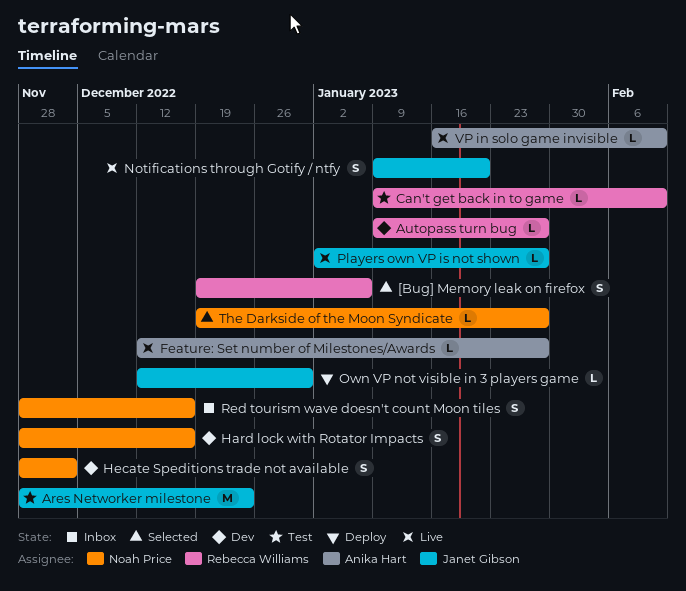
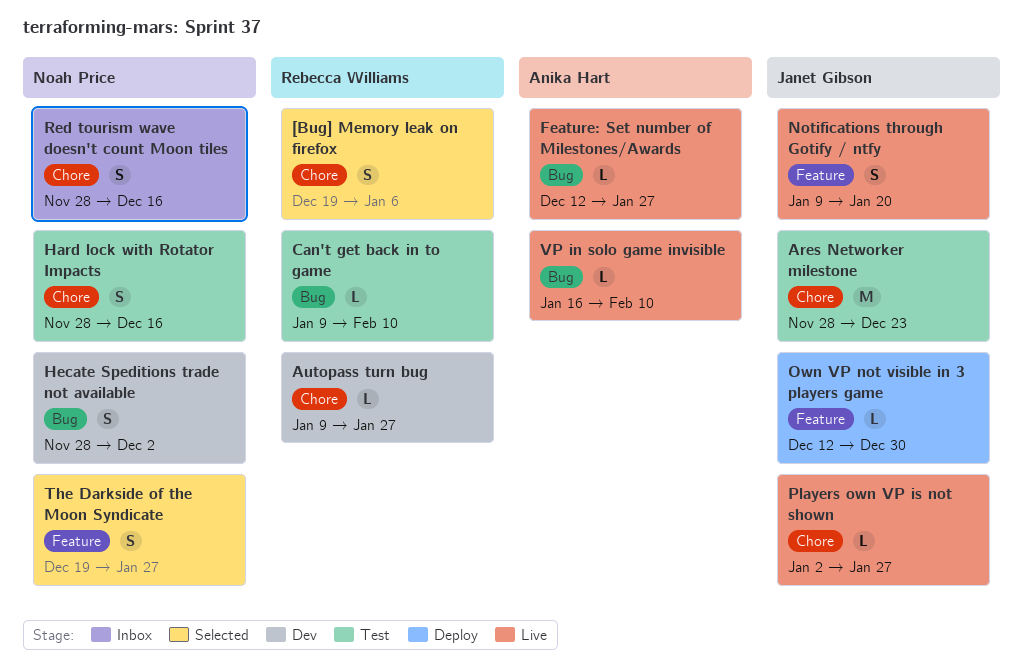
Hard lock with Rotator Impacts, status: Dev -> Test
The Darkside of the Moon Syndicate, estimate: L -> S

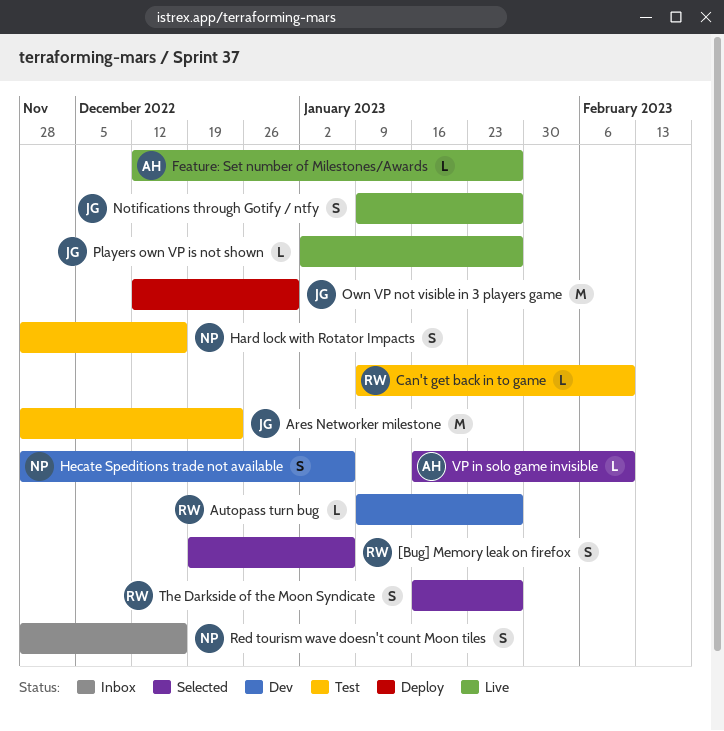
Hecate Speditions trade not available, due: Dec 2 -> Jan 6
Notifications through Gotify / ntfy, due: Jan 20 -> Jan 27
Own VP not visible in 3 players game, estimate: L -> M
The Darkside of the Moon Syndicate, owner: Noah Price -> Rebecca Williams
The Darkside of the Moon Syndicate, start: Dec 19 -> Jan 16
VP in solo game invisible, status: Live -> Selected

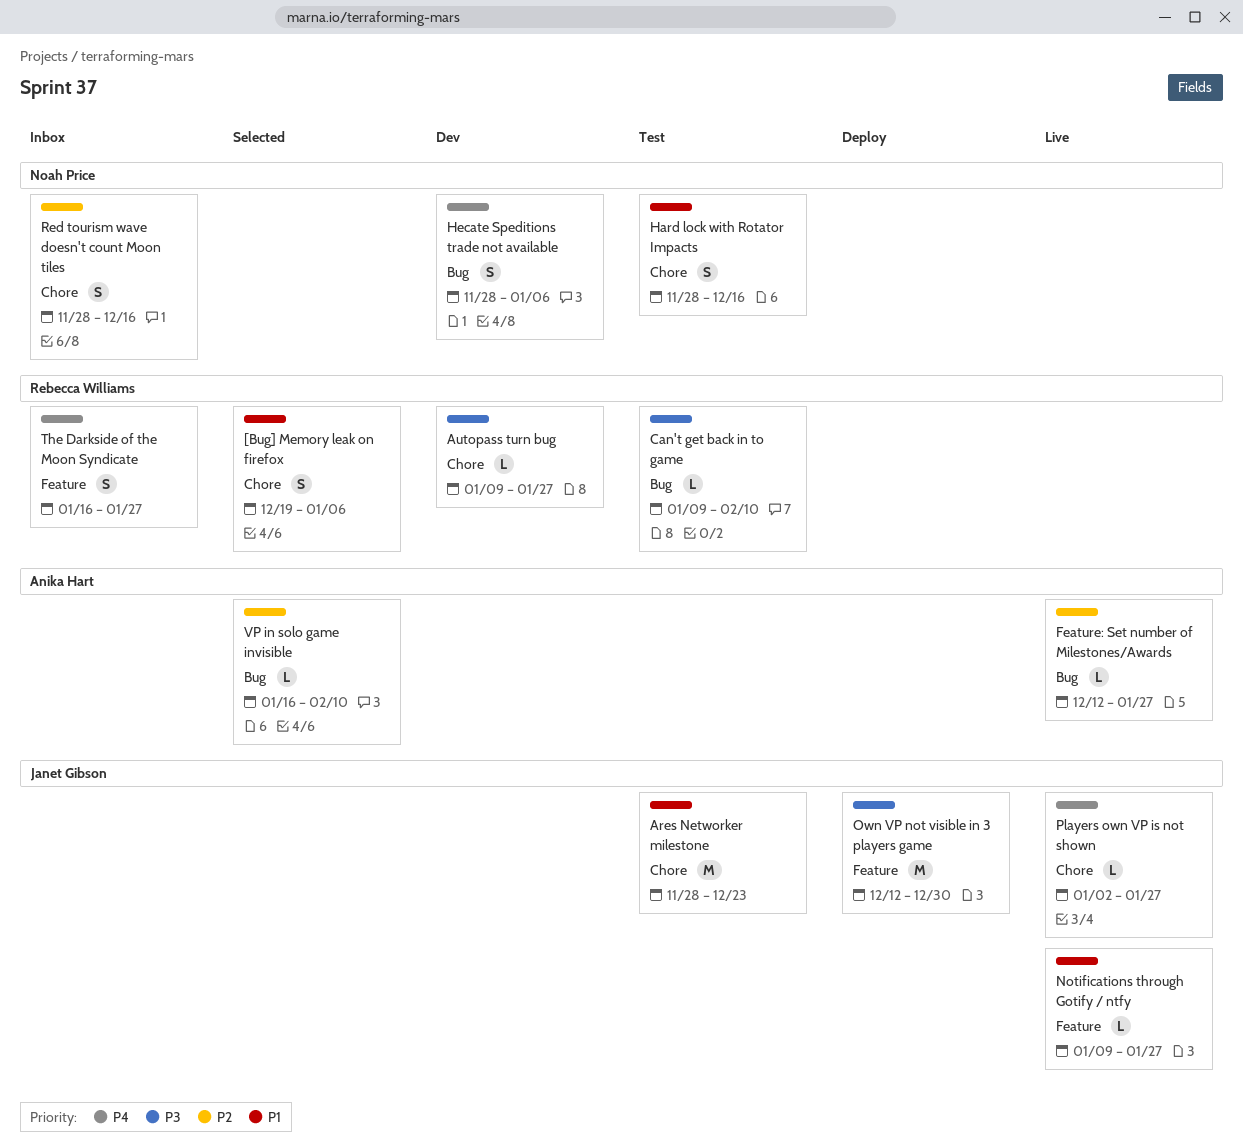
Notifications through Gotify / ntfy, estimate: S -> L
The Darkside of the Moon Syndicate, status: Selected -> Inbox

